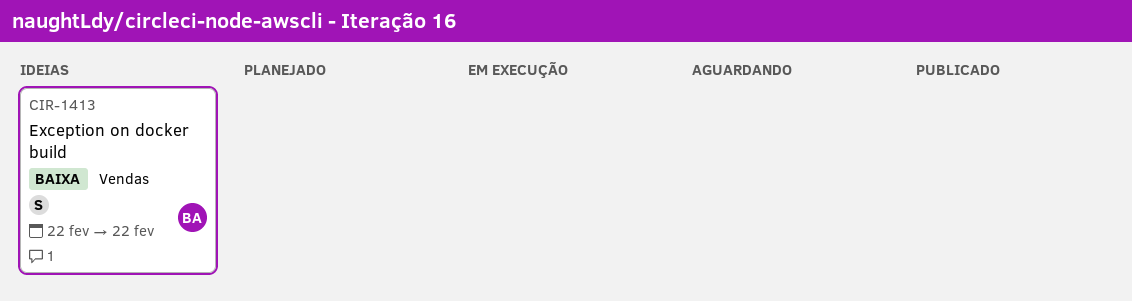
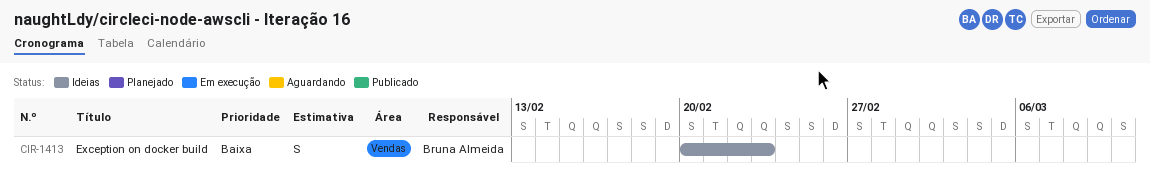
CIR-1413, start: Feb 22 -> Feb 20
CIR-1413, due: Feb 22 -> Feb 23

